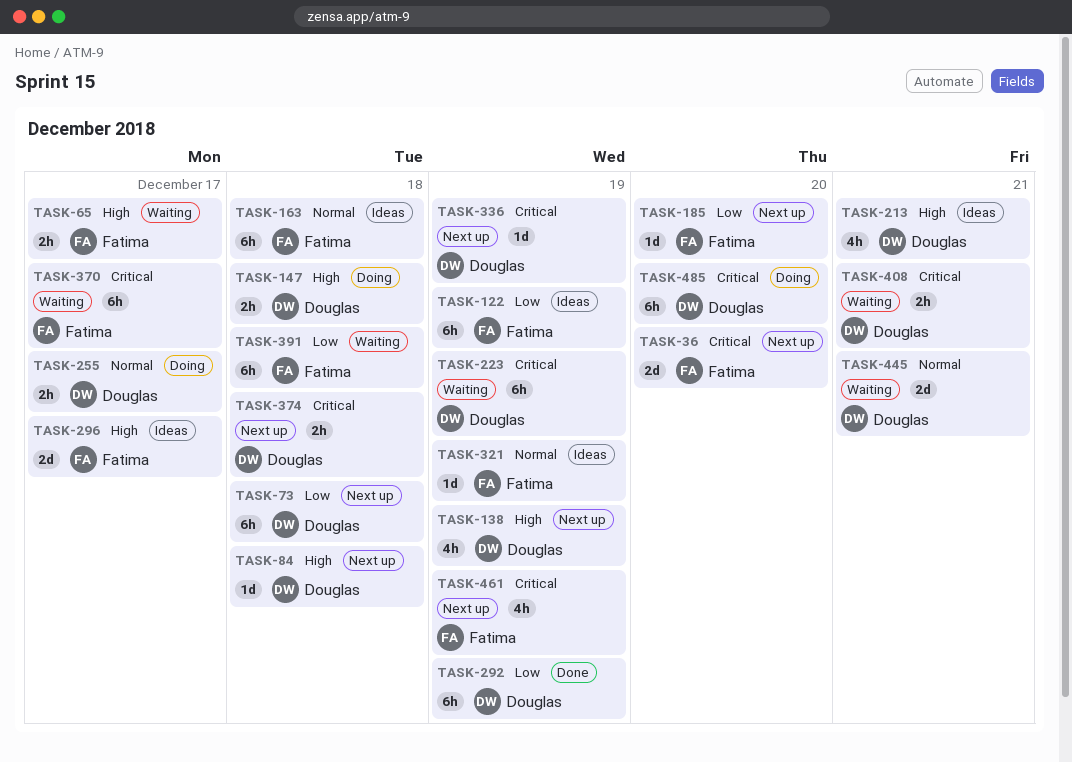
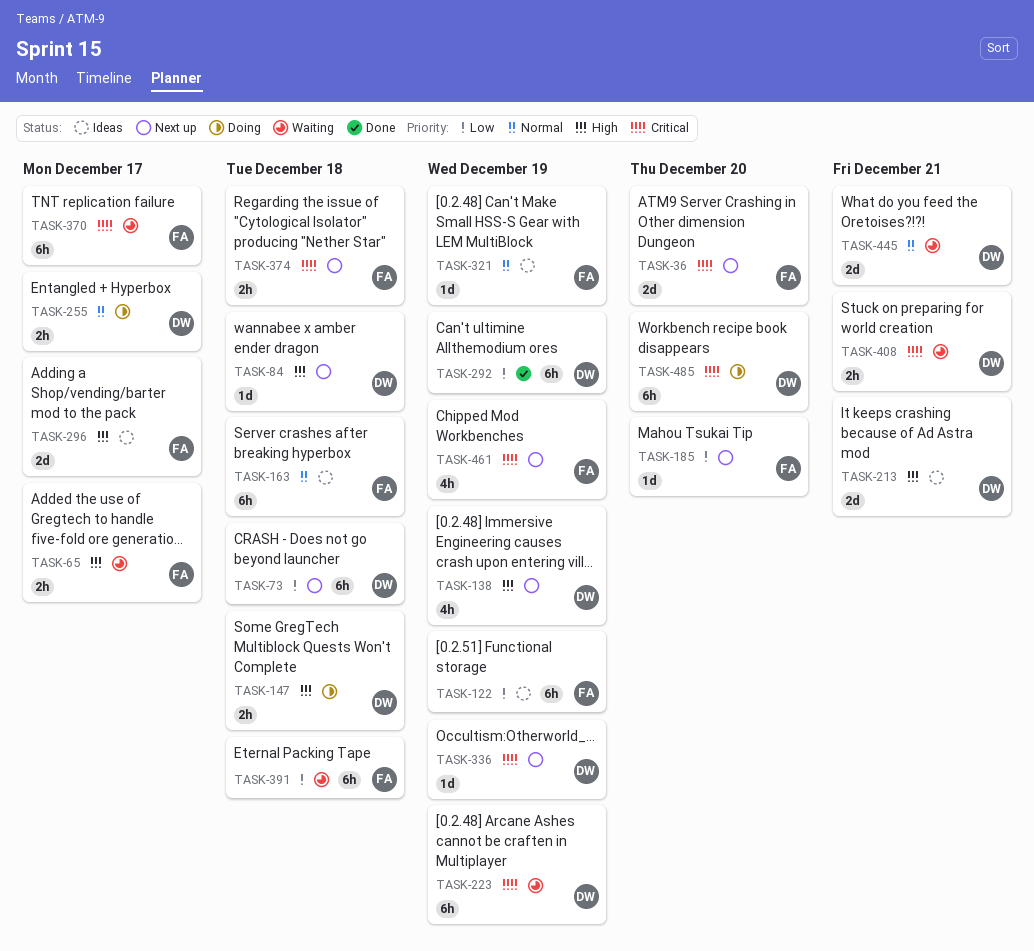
TASK-213, estimate: 4h -> 2d
TASK-374, owner: Douglas -> Fatima

